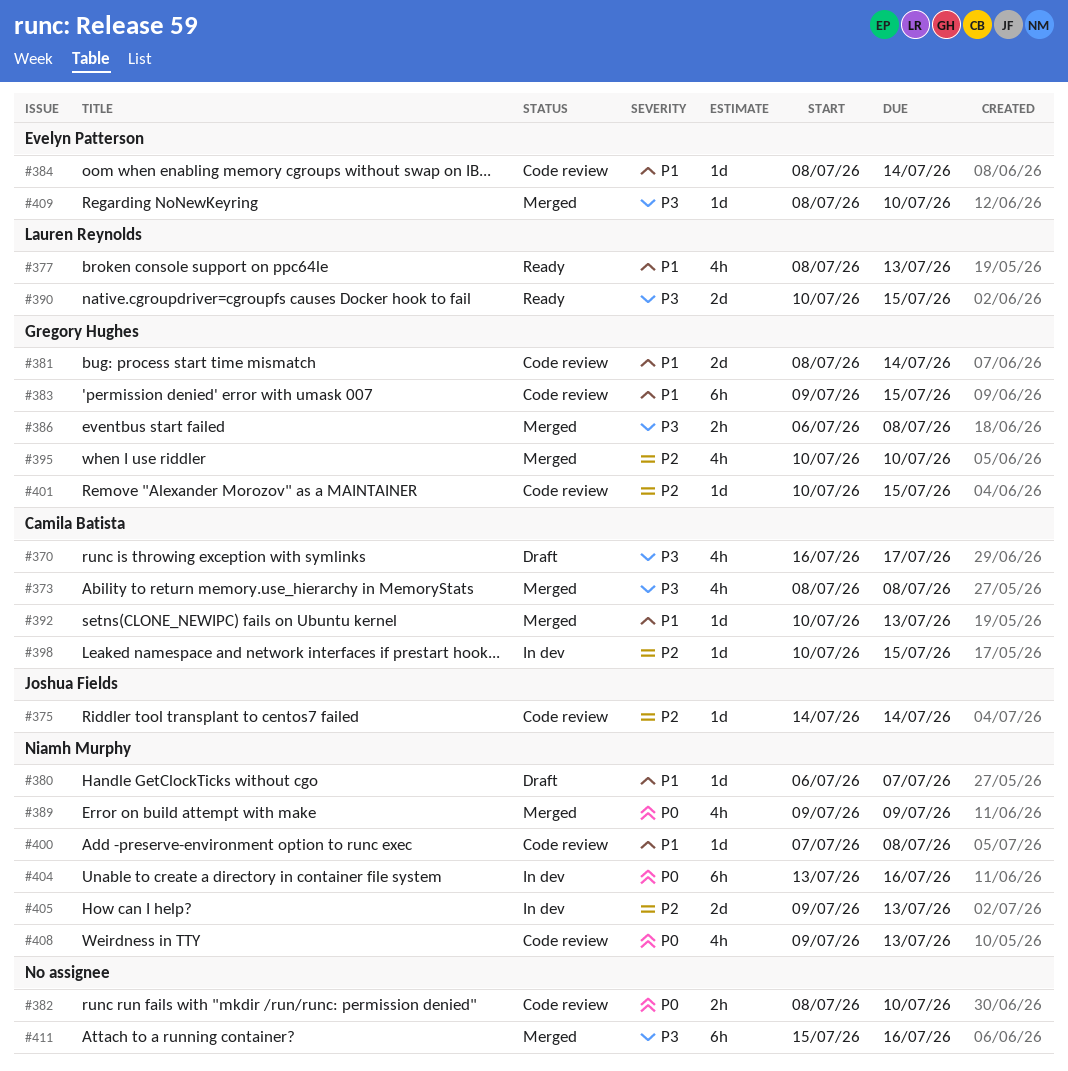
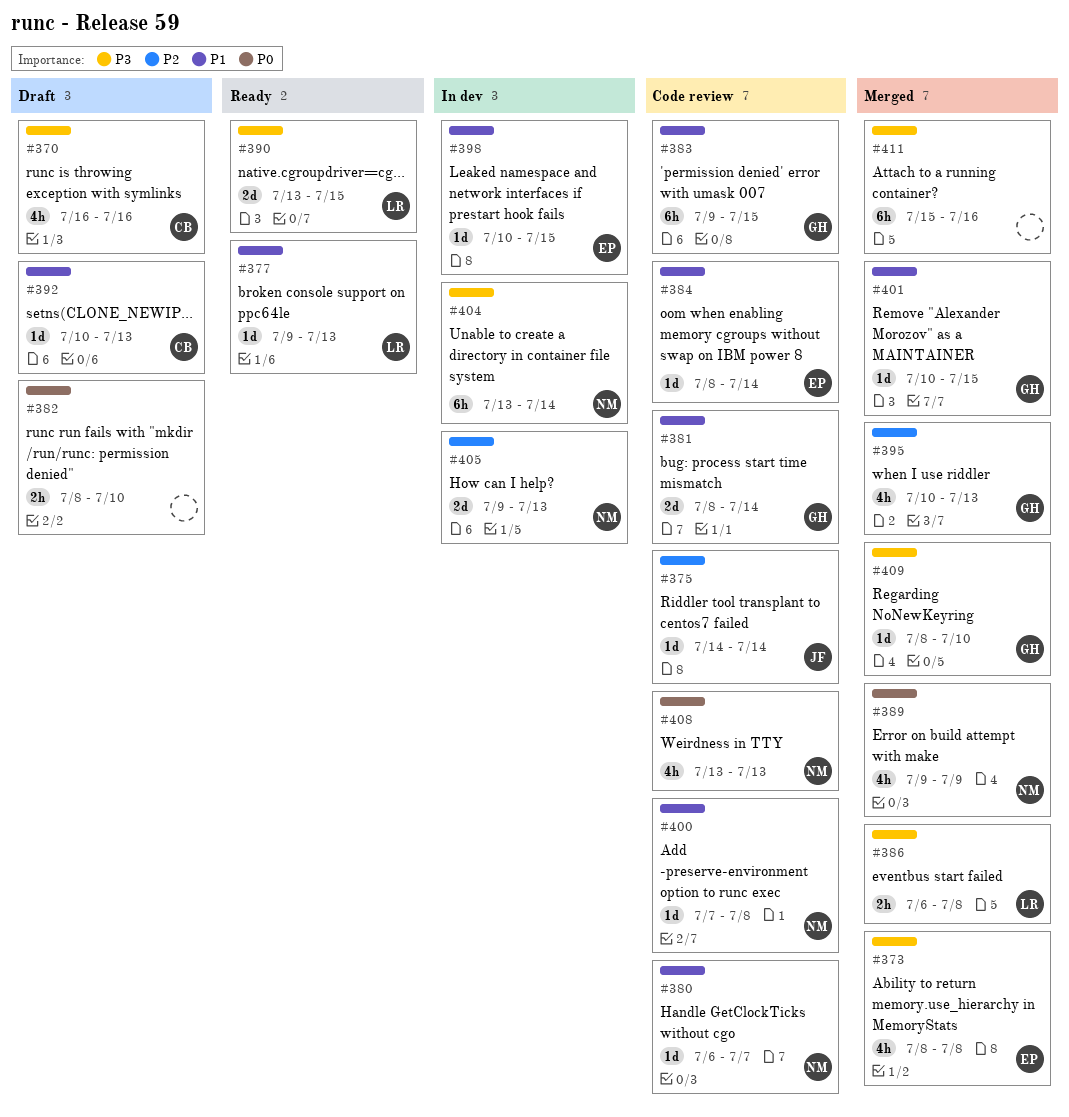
#370, due: Jul 17 -> Jul 16
#373, owner: Camila Batista -> Evelyn Patterson
#377, estimate: 4h -> 1d
#377, start: Jul 8 -> Jul 9
#380, status: Draft -> Code review
#382, status: Code review -> Draft
#386, owner: Gregory Hughes -> Lauren Reynolds
#390, start: Jul 10 -> Jul 13
#392, status: Merged -> Draft
#395, due: Jul 10 -> Jul 13
#398, owner: Camila Batista -> Evelyn Patterson
#398, priority: P2 -> P1
#401, status: Code review -> Merged
#401, priority: P2 -> P1
#404, priority: P0 -> P3
#404, due: Jul 16 -> Jul 14
#408, start: Jul 9 -> Jul 13
#409, owner: Evelyn Patterson -> Gregory Hughes

